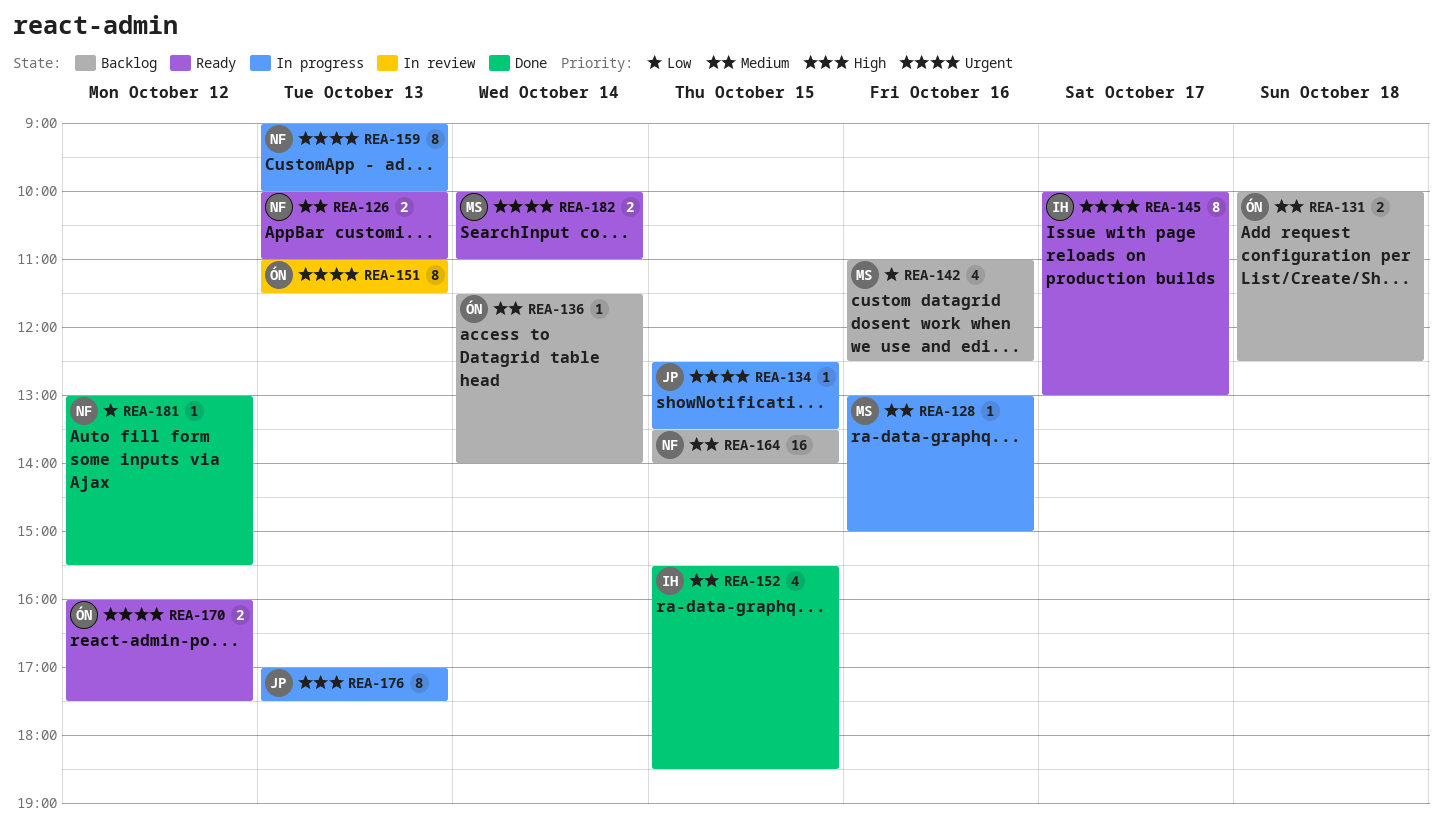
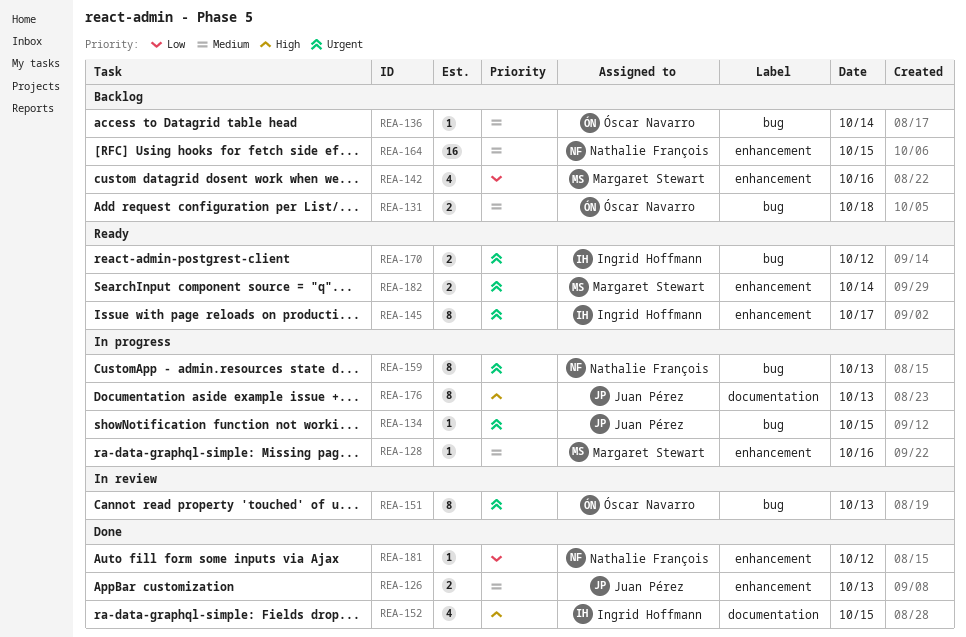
REA-126, status: Ready -> Done
REA-126, owner: Nathalie François -> Juan Pérez
REA-152, priority: Medium -> High
REA-170, owner: Óscar Navarro -> Ingrid Hoffmann

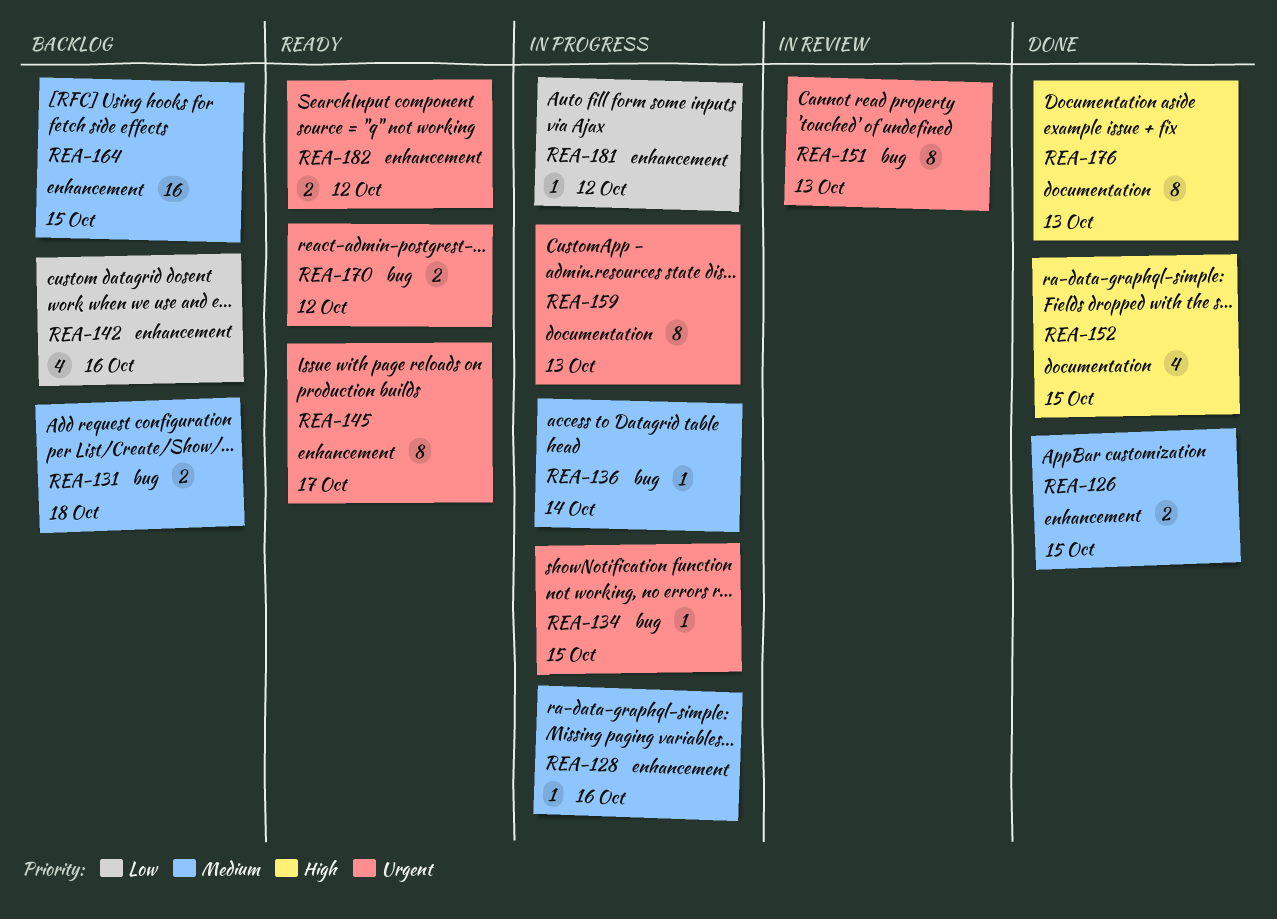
REA-126, day: Oct 13 -> Oct 15
REA-136, status: Backlog -> In progress
REA-159, label: bug -> documentation
REA-176, status: In progress -> Done
REA-181, status: Done -> In progress
REA-182, day: Oct 14 -> Oct 12

